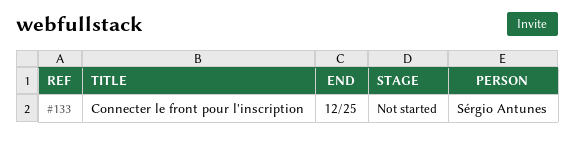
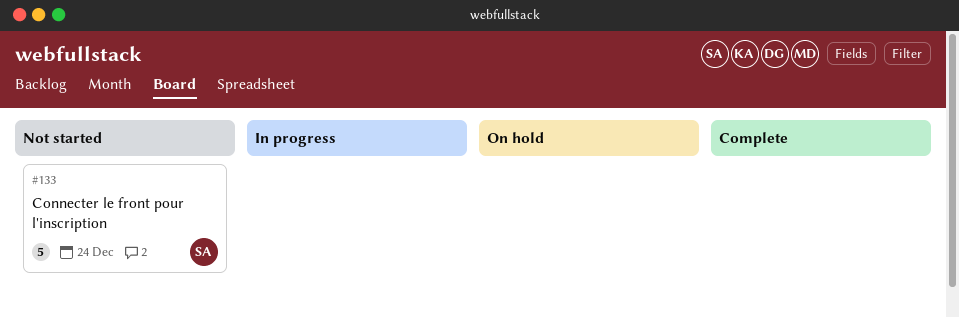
#133, due: Dec 25 -> Dec 24

